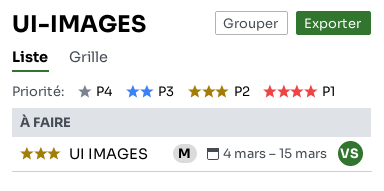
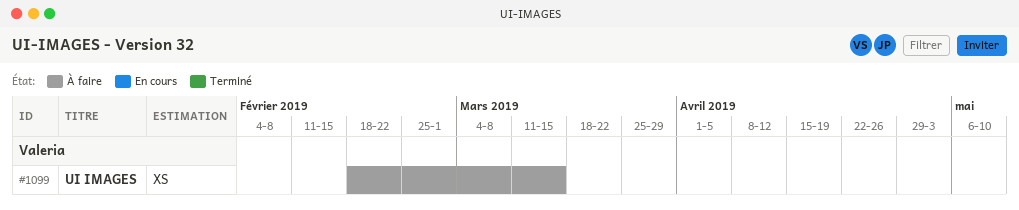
UI IMAGES, estimate: M -> XS
UI IMAGES, start: Mar 4 -> Feb 18

